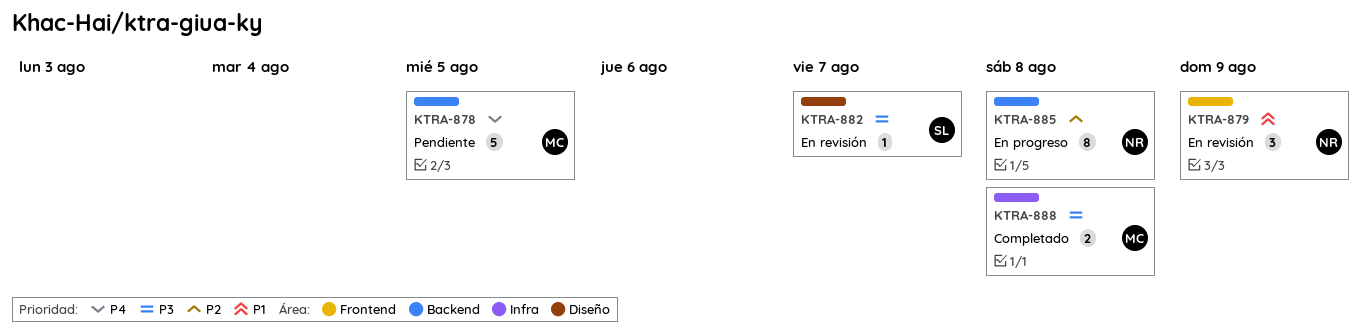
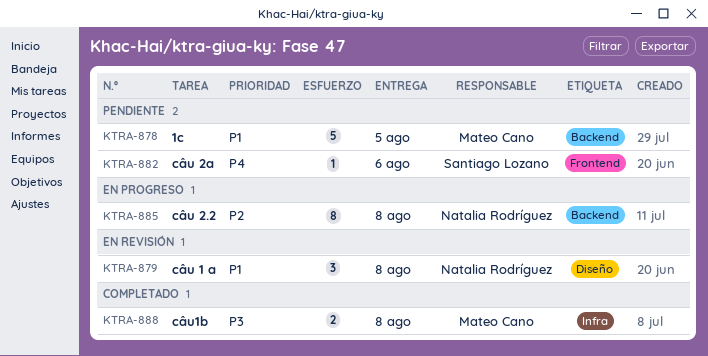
KTRA-878, priority: P4 -> P1
KTRA-879, label: Frontend -> Diseño
KTRA-879, due: Aug 9 -> Aug 8
KTRA-882, status: En revisión -> Pendiente
KTRA-882, priority: P3 -> P4
KTRA-882, label: Diseño -> Frontend
KTRA-882, due: Aug 7 -> Aug 6

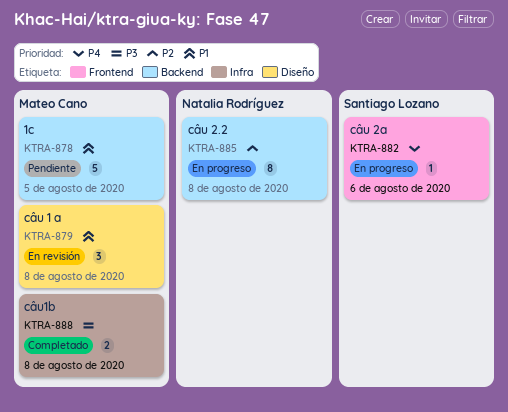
KTRA-879, owner: Natalia Rodríguez -> Mateo Cano
KTRA-882, status: Pendiente -> En progreso

